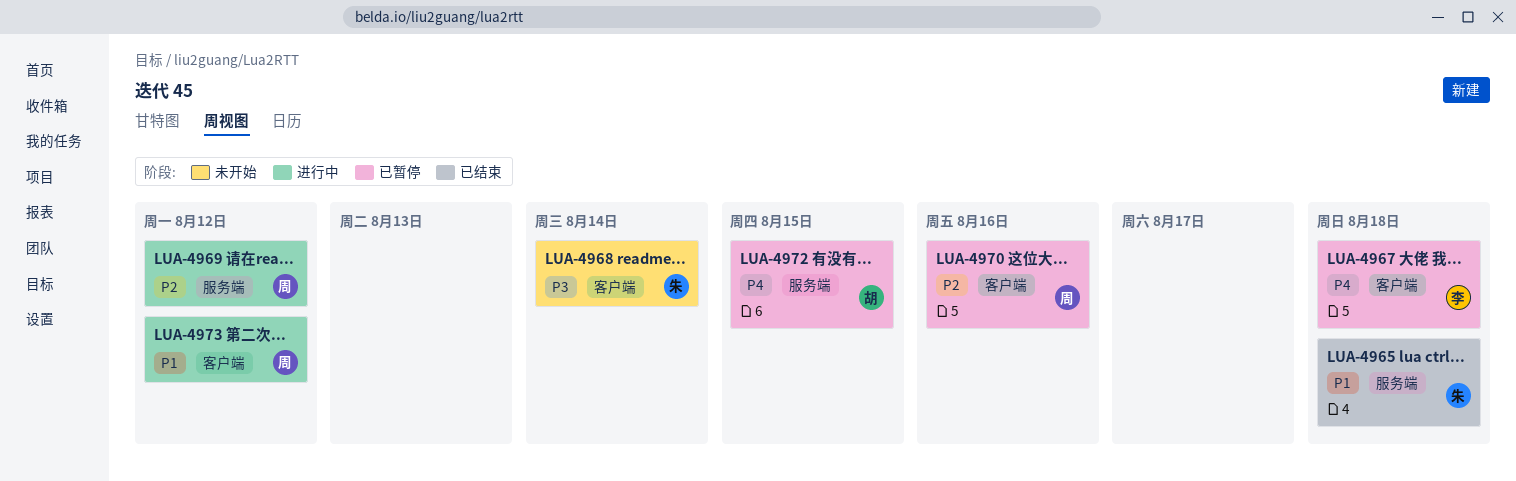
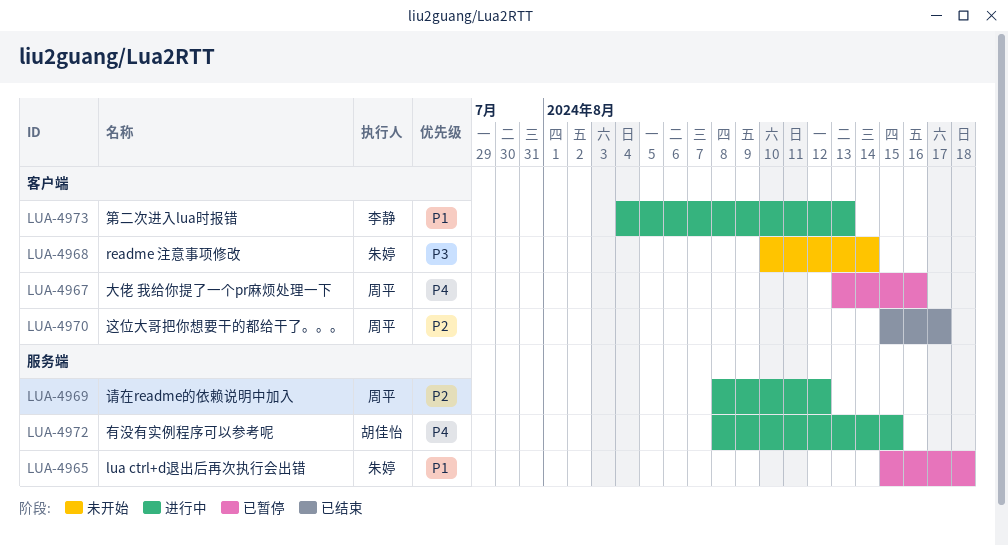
LUA-4965, status: 已结束 -> 已暂停
LUA-4967, owner: 李静 -> 周平
LUA-4967, due: Aug 18 -> Aug 16
LUA-4970, status: 已暂停 -> 已结束
LUA-4970, due: Aug 16 -> Aug 17
LUA-4972, status: 已暂停 -> 进行中
LUA-4973, owner: 周平 -> 李静
LUA-4973, due: Aug 12 -> Aug 13

